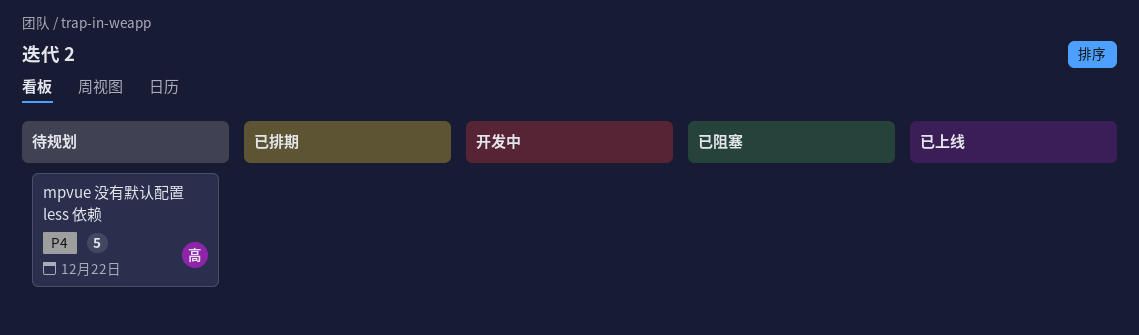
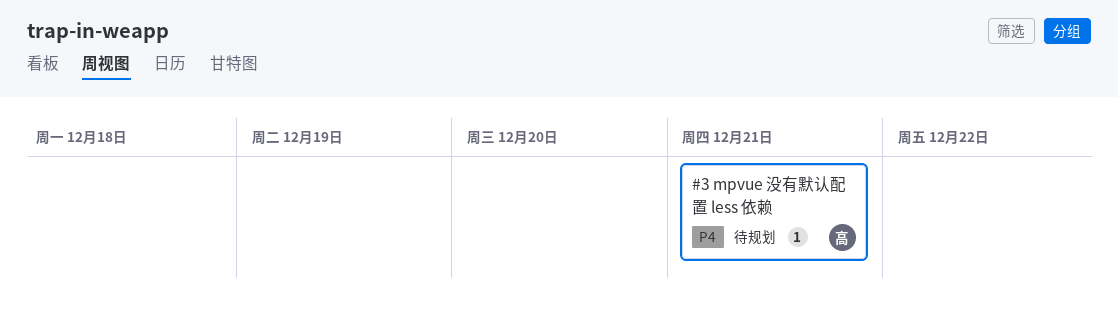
mpvue 没有默认配置 less 依赖, estimate: 5 -> 1
mpvue 没有默认配置 less 依赖, due: Dec 22 -> Dec 21

